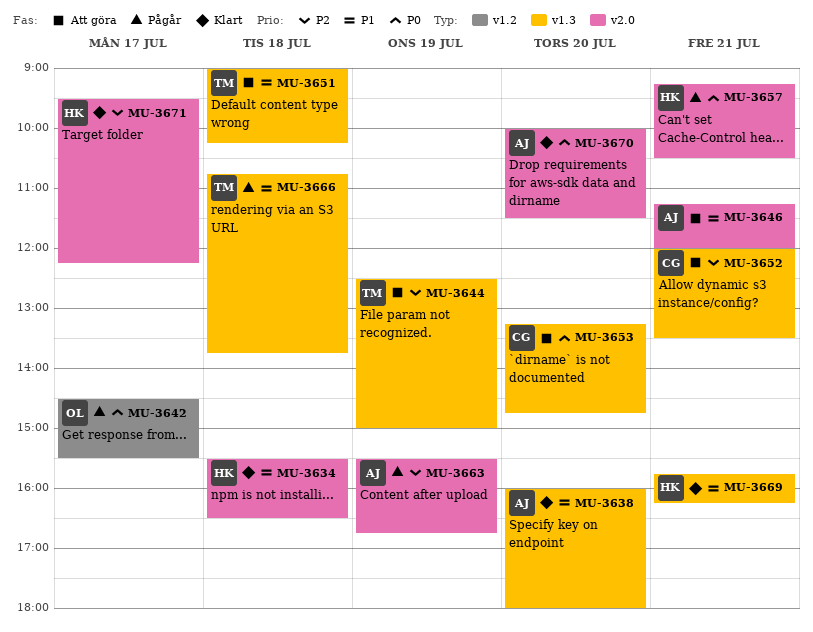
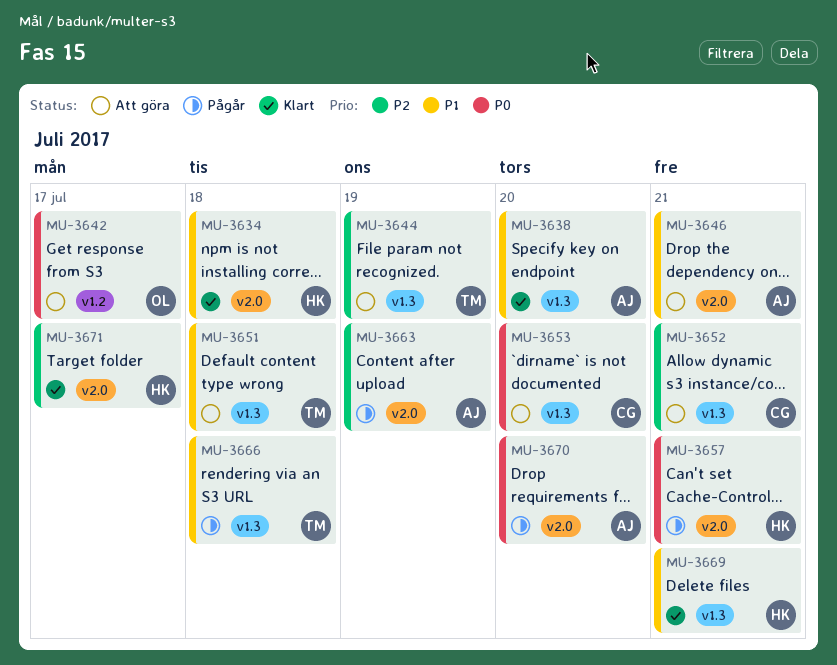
MU-3642, status: Pågår -> Att göra
MU-3670, status: Klart -> Pågår

